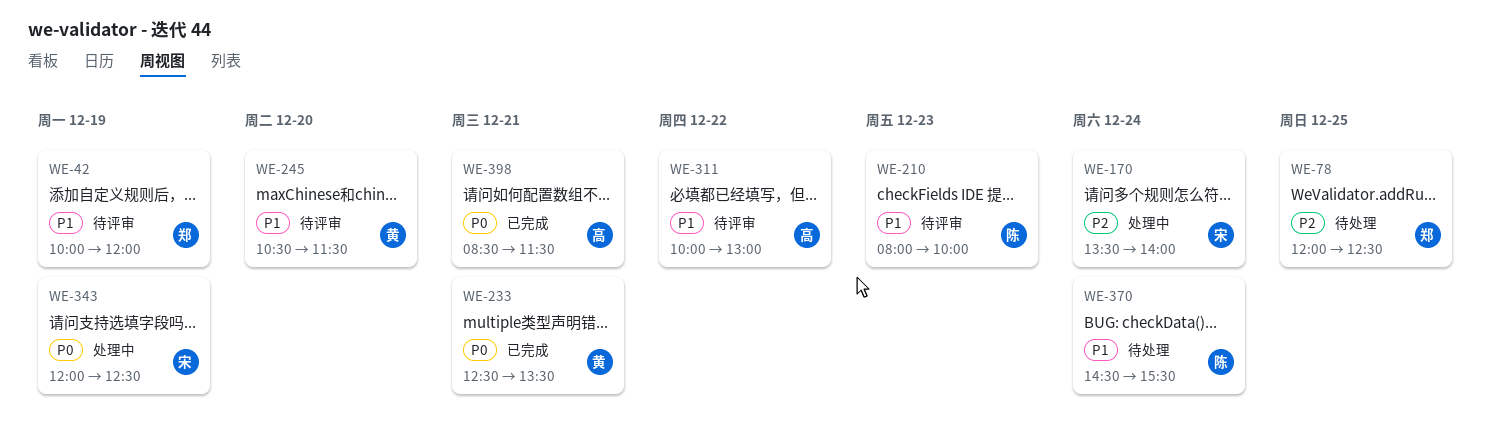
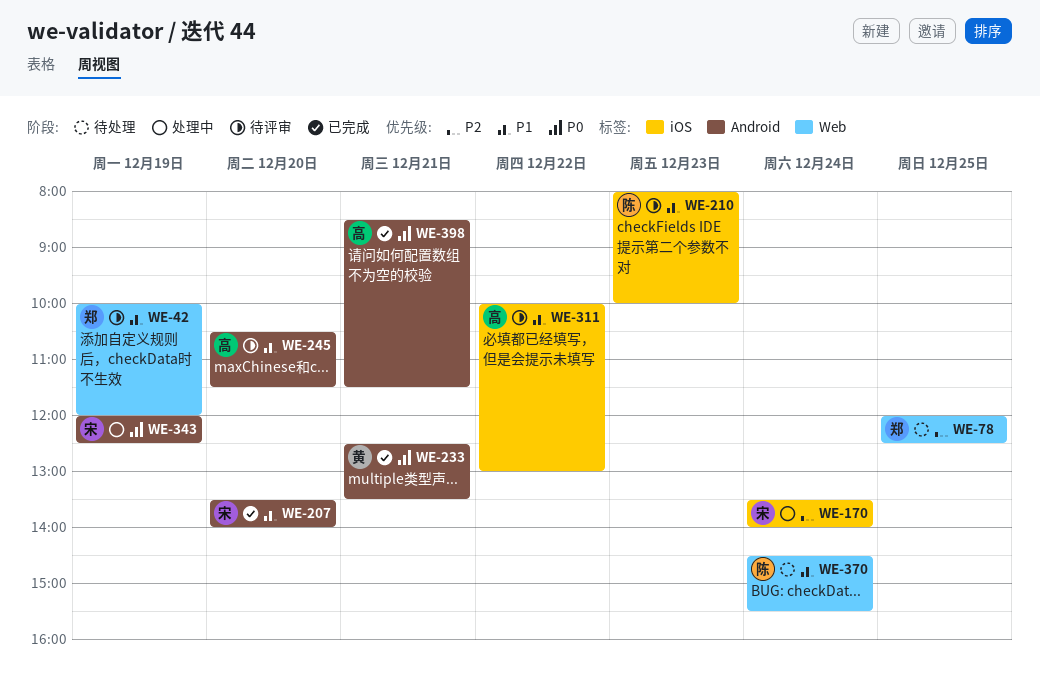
WE-207: none -> present
WE-245, owner: 黄 -> 高

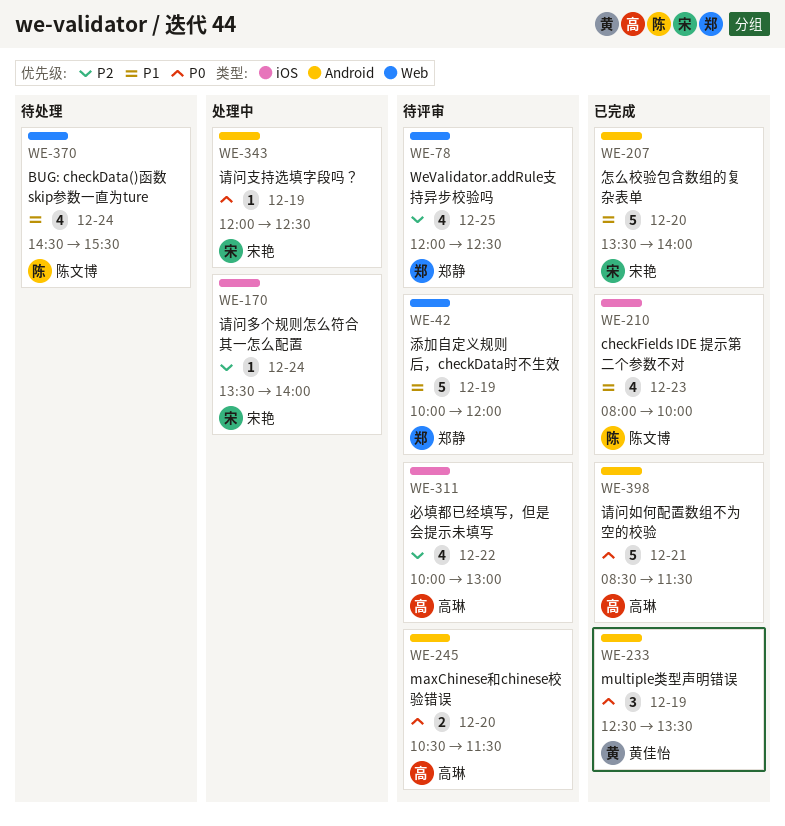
WE-78, status: 待处理 -> 待评审
WE-210, status: 待评审 -> 已完成
WE-233, day: Dec 21 -> Dec 19
WE-245, priority: P1 -> P0
WE-311, priority: P1 -> P2

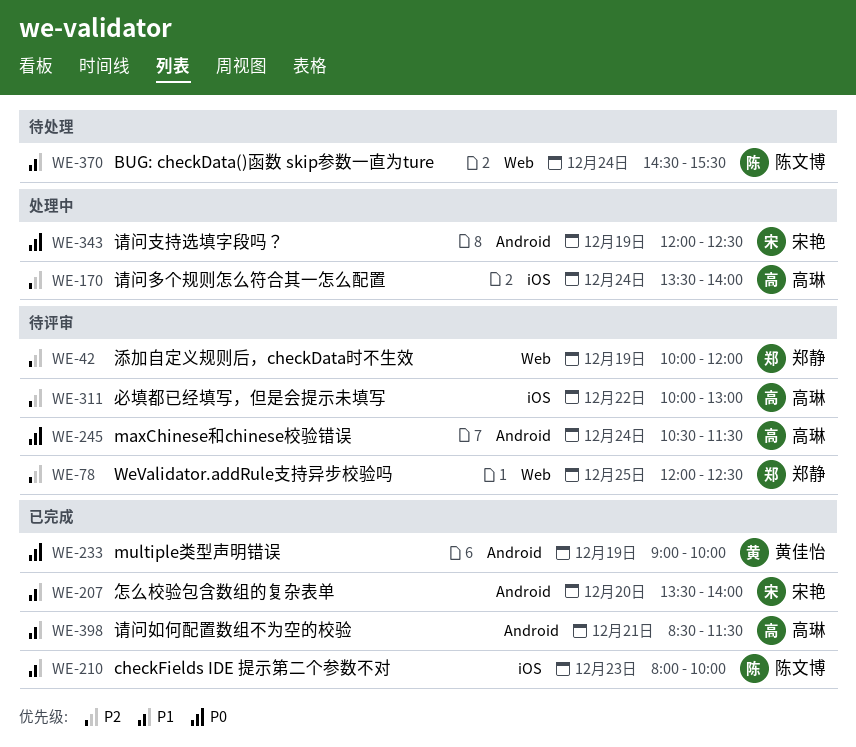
WE-42, priority: P1 -> P2
WE-170, owner: 宋艳 -> 高琳
WE-233, begins: 12:30 -> 09:00
WE-233, ends: 13:30 -> 10:00
WE-245, day: Dec 20 -> Dec 24
WE-398, priority: P0 -> P1

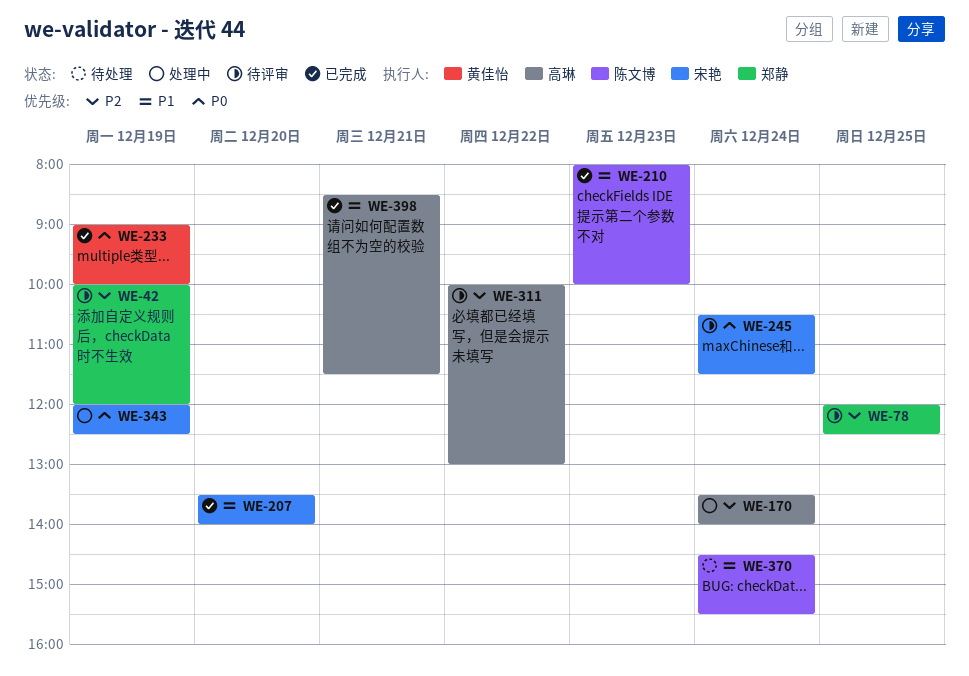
WE-245, owner: 高琳 -> 宋艳

